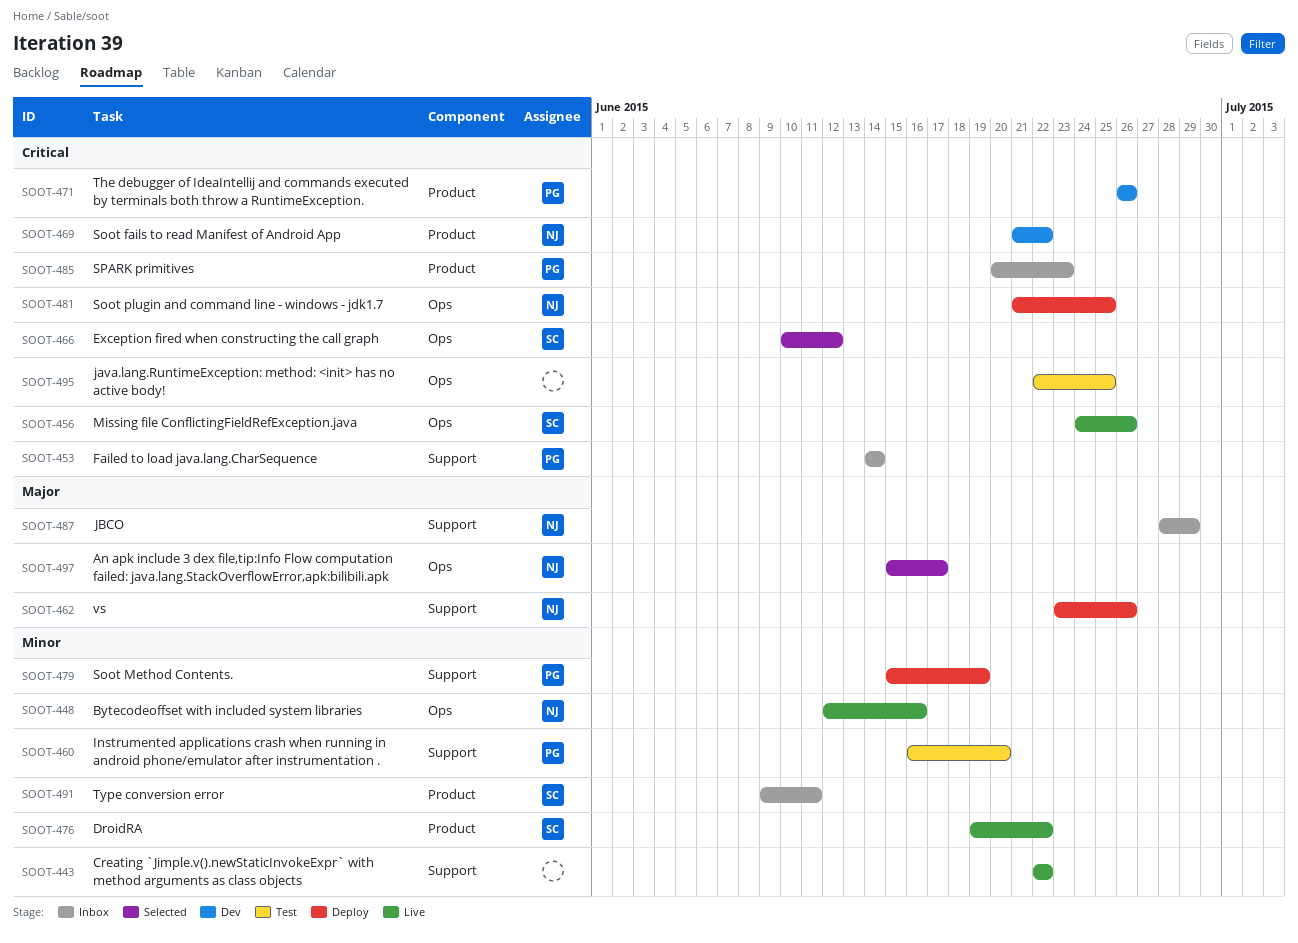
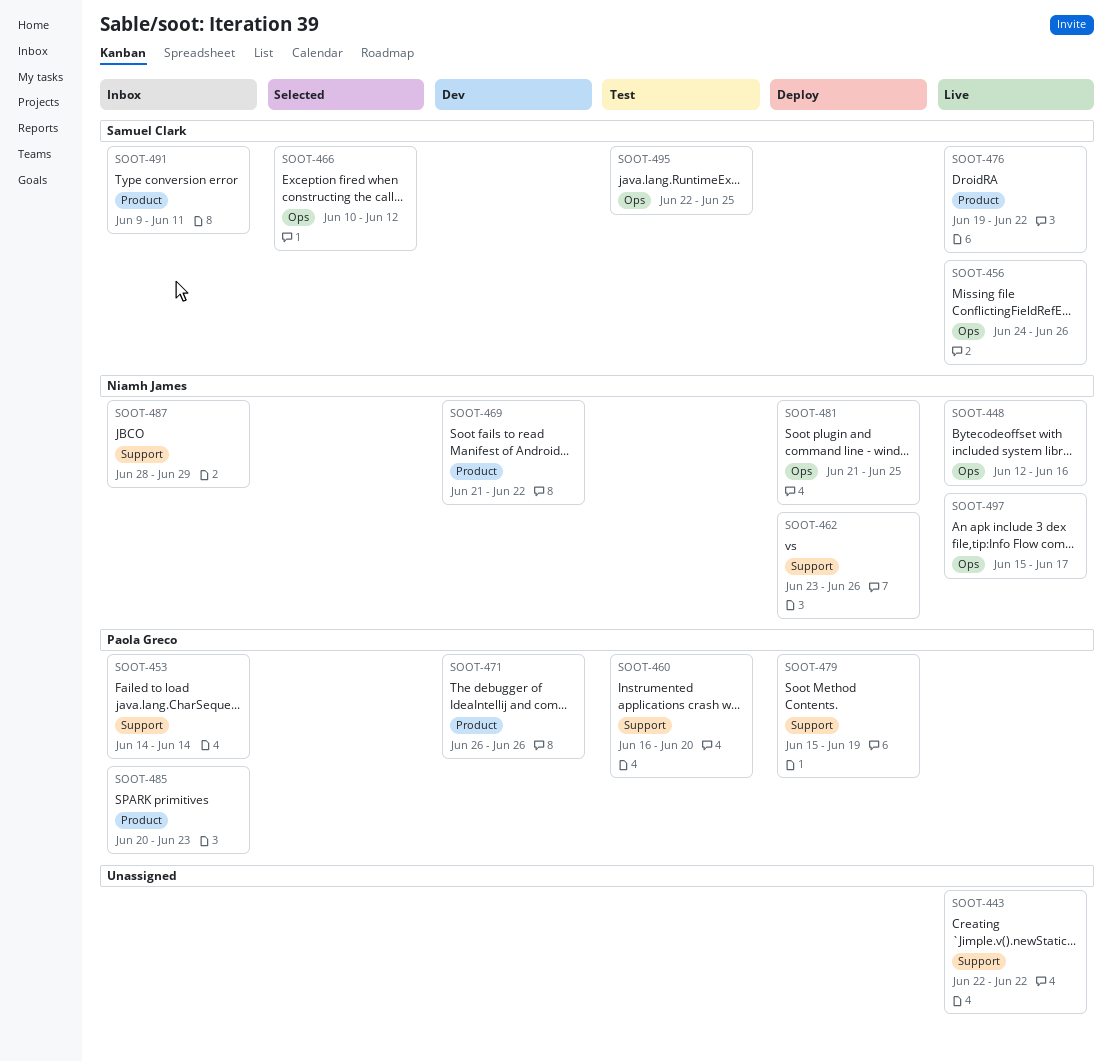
SOOT-495, owner: none -> Samuel Clark
SOOT-497, status: Selected -> Live

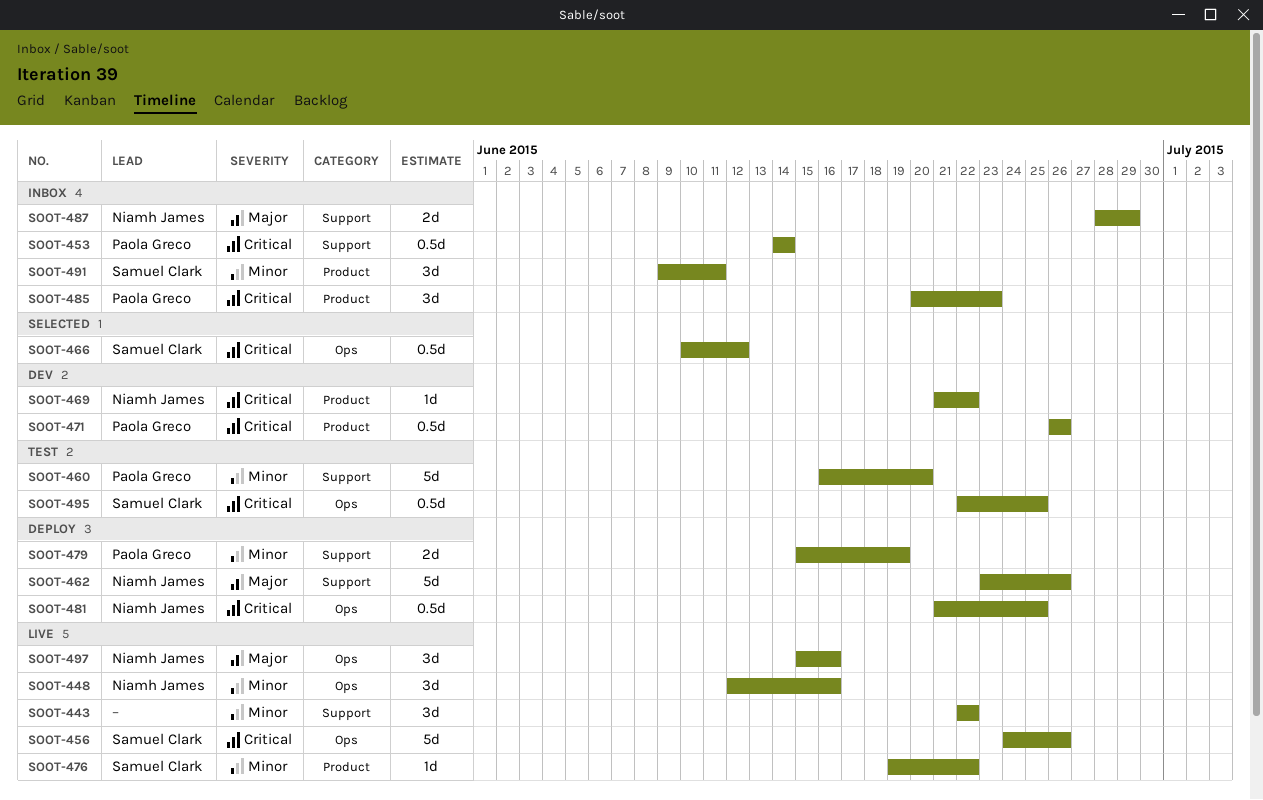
SOOT-497, due: Jun 17 -> Jun 16

